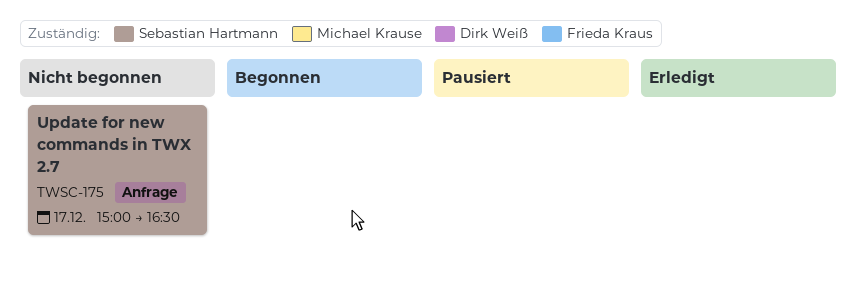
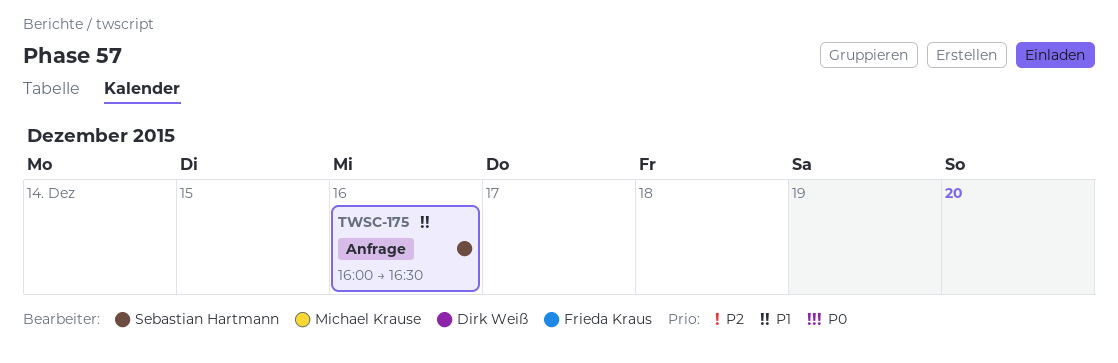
TWSC-175, day: Dec 17 -> Dec 16
TWSC-175, begins: 15:00 -> 16:00

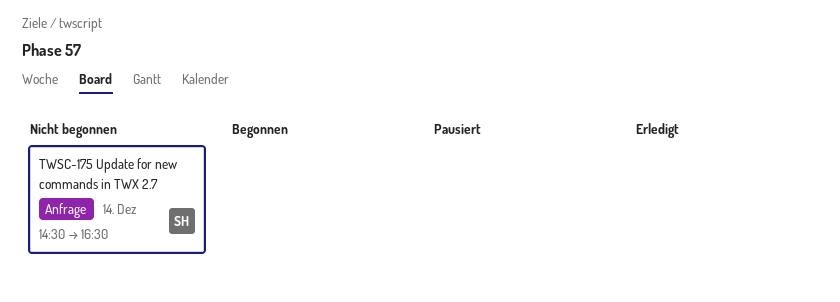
TWSC-175, day: Dec 16 -> Dec 14
TWSC-175, begins: 16:00 -> 14:30

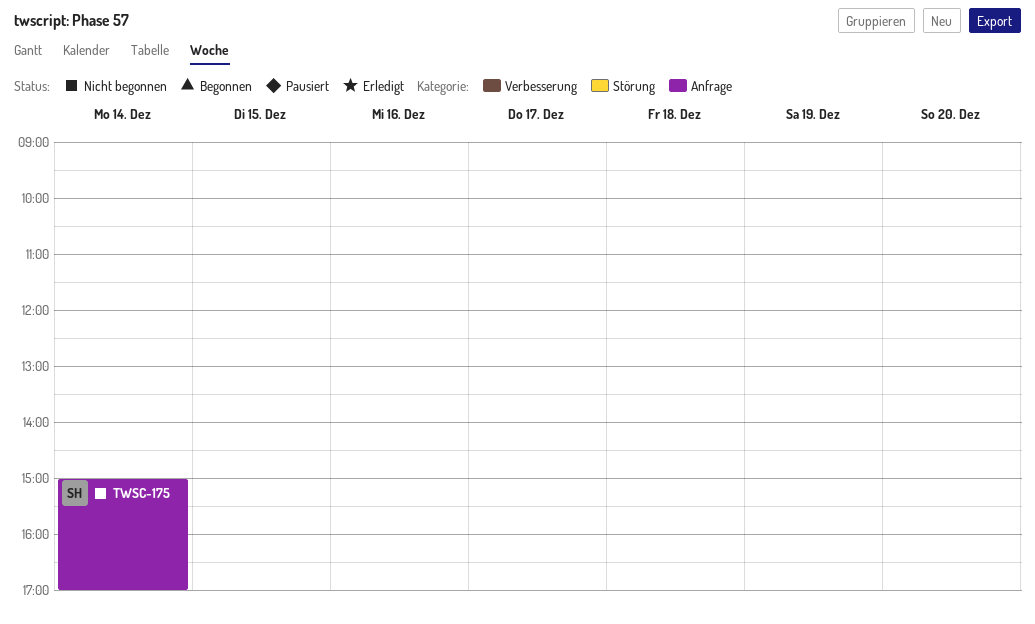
TWSC-175, begins: 14:30 -> 15:00
TWSC-175, ends: 16:30 -> 17:00

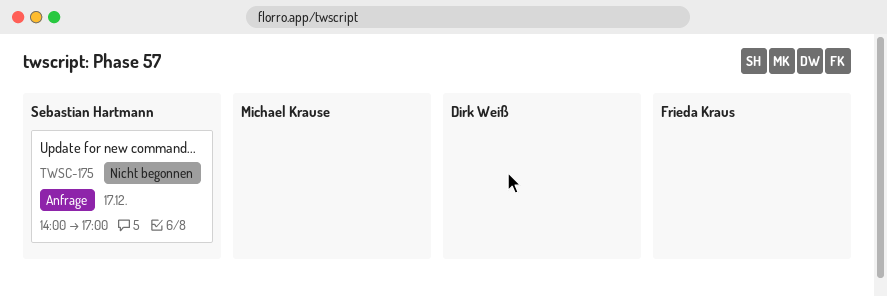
TWSC-175, day: Dec 14 -> Dec 17
TWSC-175, begins: 15:00 -> 14:00

